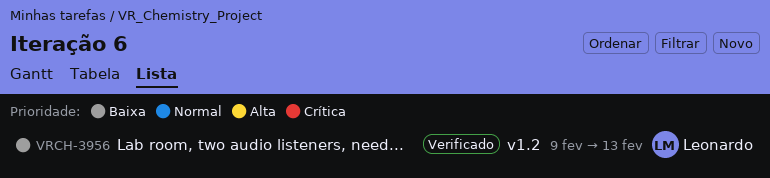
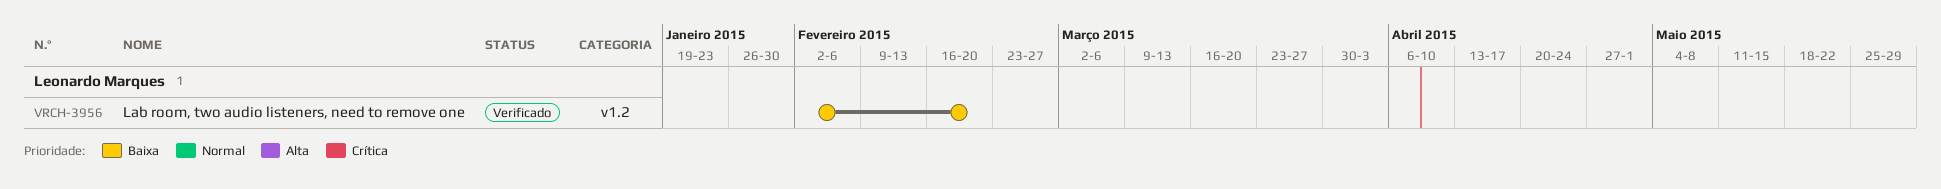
VRCH-3956, start: Feb 9 -> Feb 2
VRCH-3956, due: Feb 13 -> Feb 20

